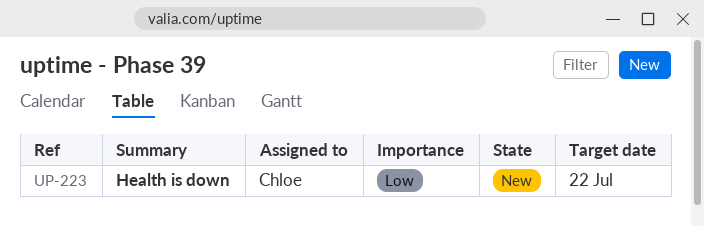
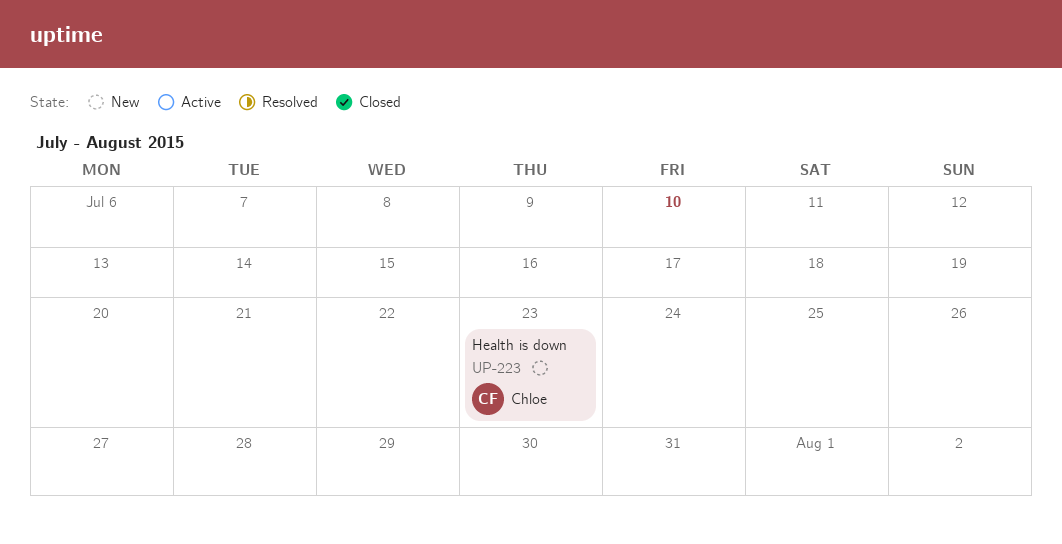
UP-223, due: Jul 22 -> Jul 23

